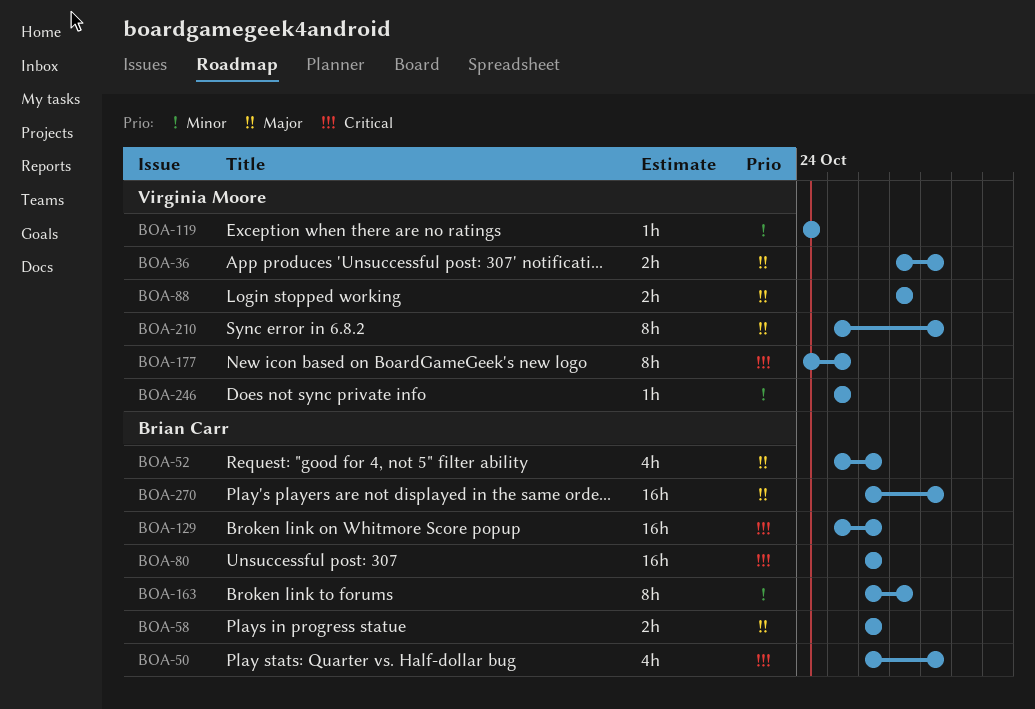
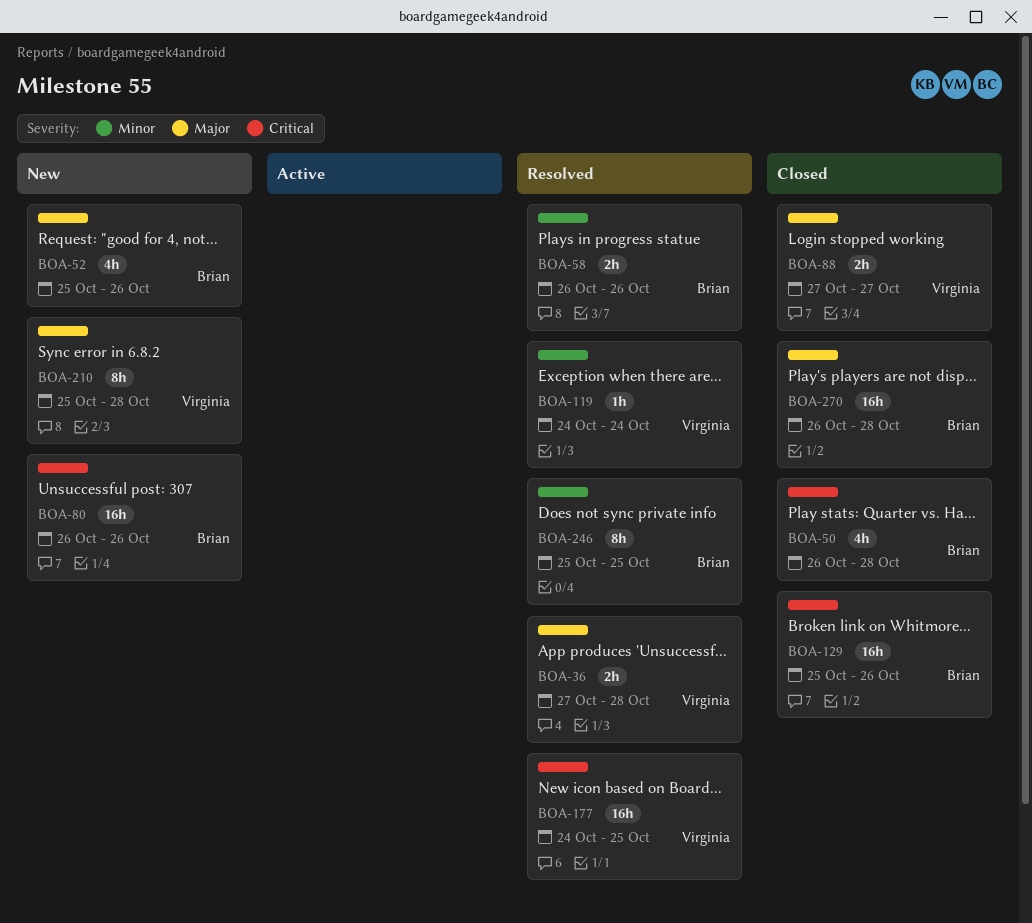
BOA-58, priority: Major -> Minor
BOA-163: present -> none
BOA-177, estimate: 8h -> 16h
BOA-246, owner: Virginia Moore -> Brian Carr
BOA-246, estimate: 1h -> 8h

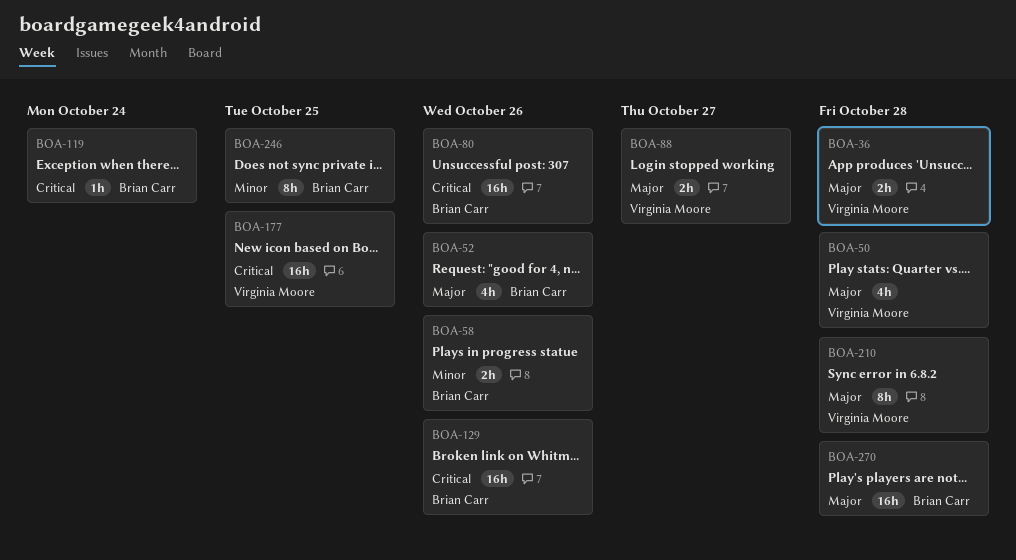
BOA-50, owner: Brian Carr -> Virginia Moore
BOA-50, priority: Critical -> Major
BOA-119, owner: Virginia Moore -> Brian Carr
BOA-119, priority: Minor -> Critical

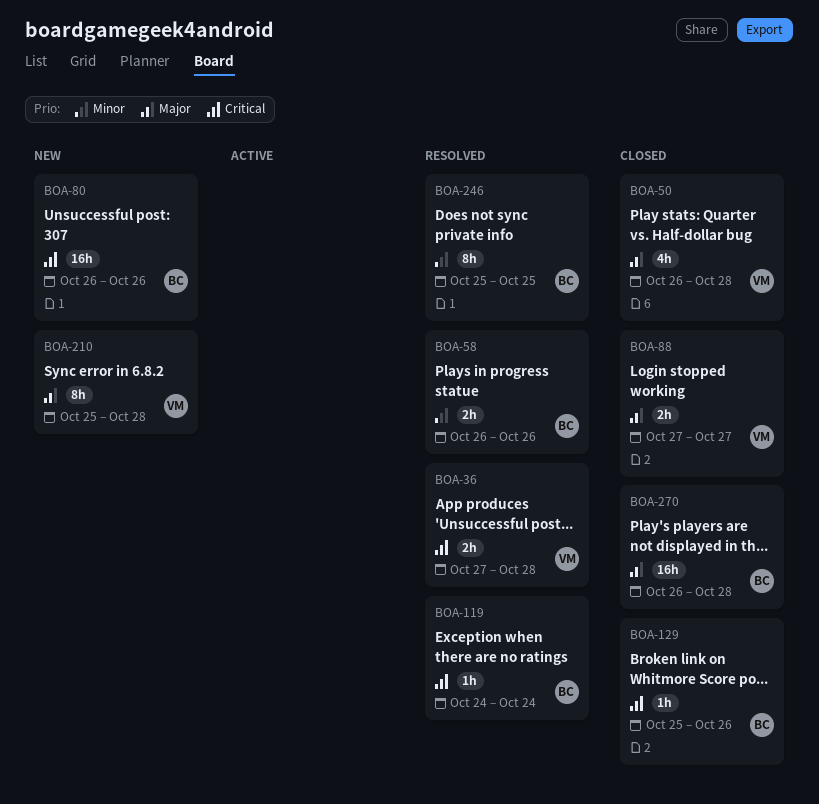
BOA-36, priority: Major -> Critical
BOA-52: present -> none
BOA-129, estimate: 16h -> 1h
BOA-177: present -> none

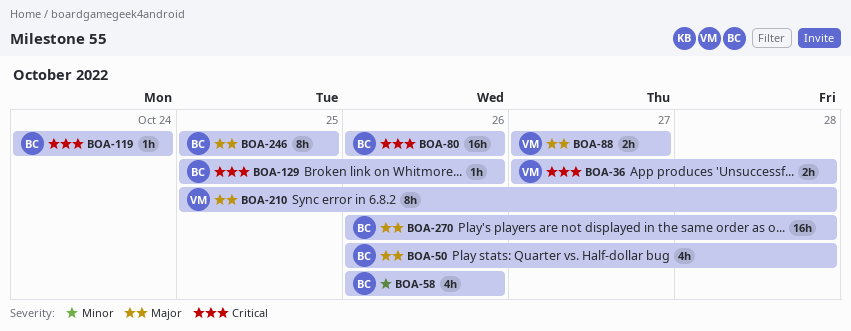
BOA-50, owner: VM -> BC
BOA-58, estimate: 2h -> 4h
BOA-246, priority: Minor -> Major

